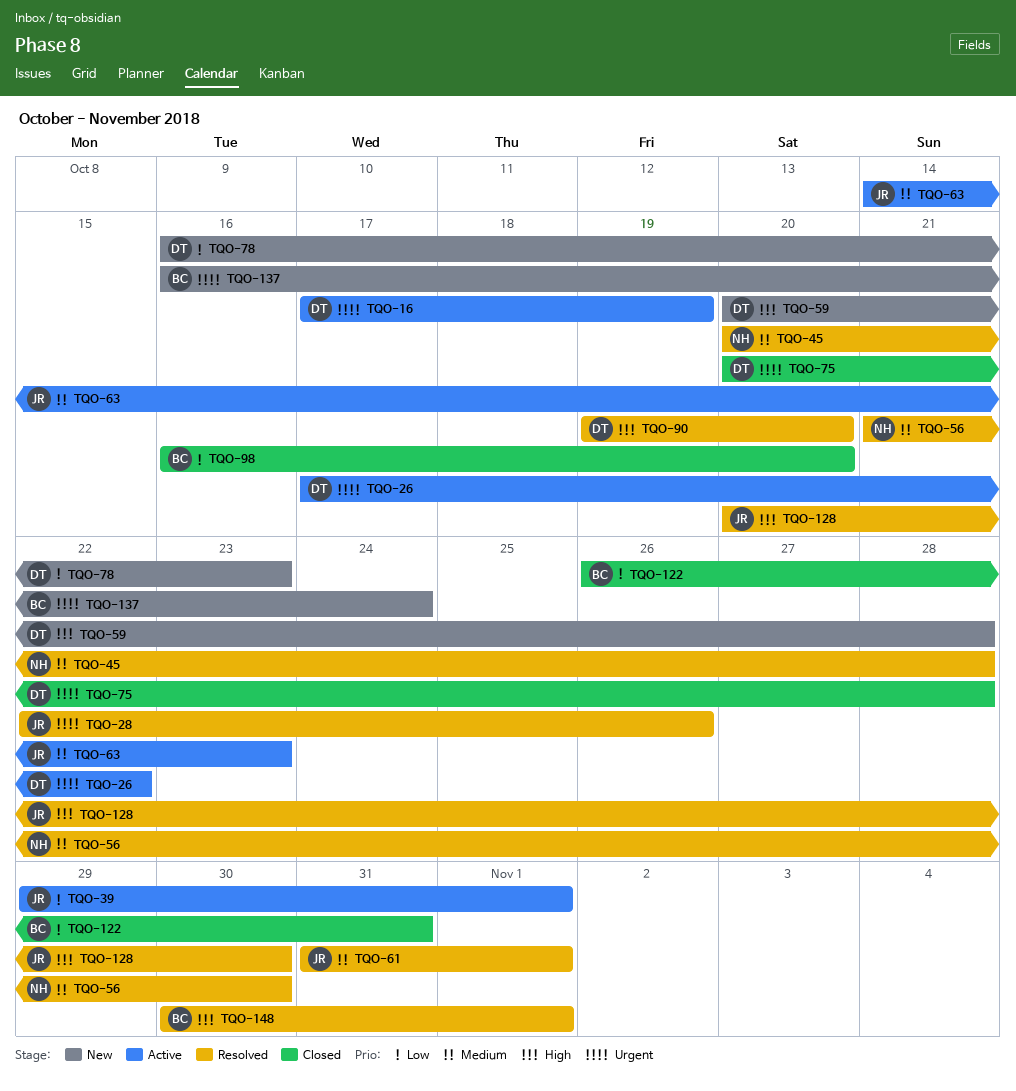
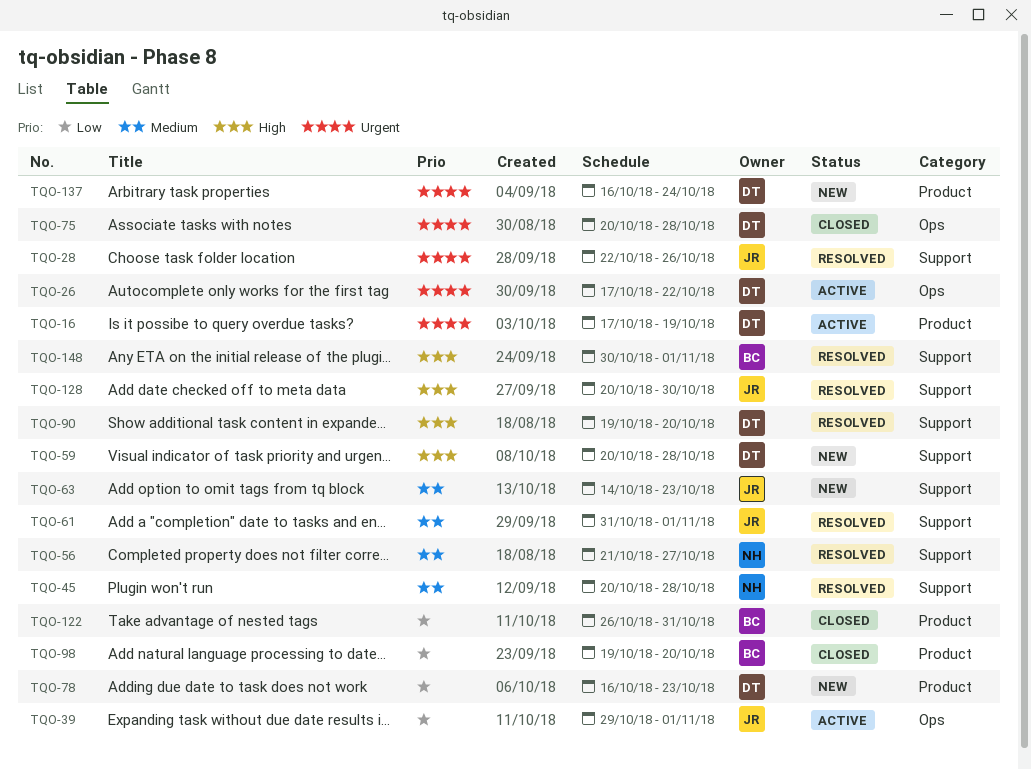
TQO-56, due: Oct 30 -> Oct 27
TQO-63, status: Active -> New
TQO-98, start: Oct 16 -> Oct 19
TQO-137, owner: BC -> DT

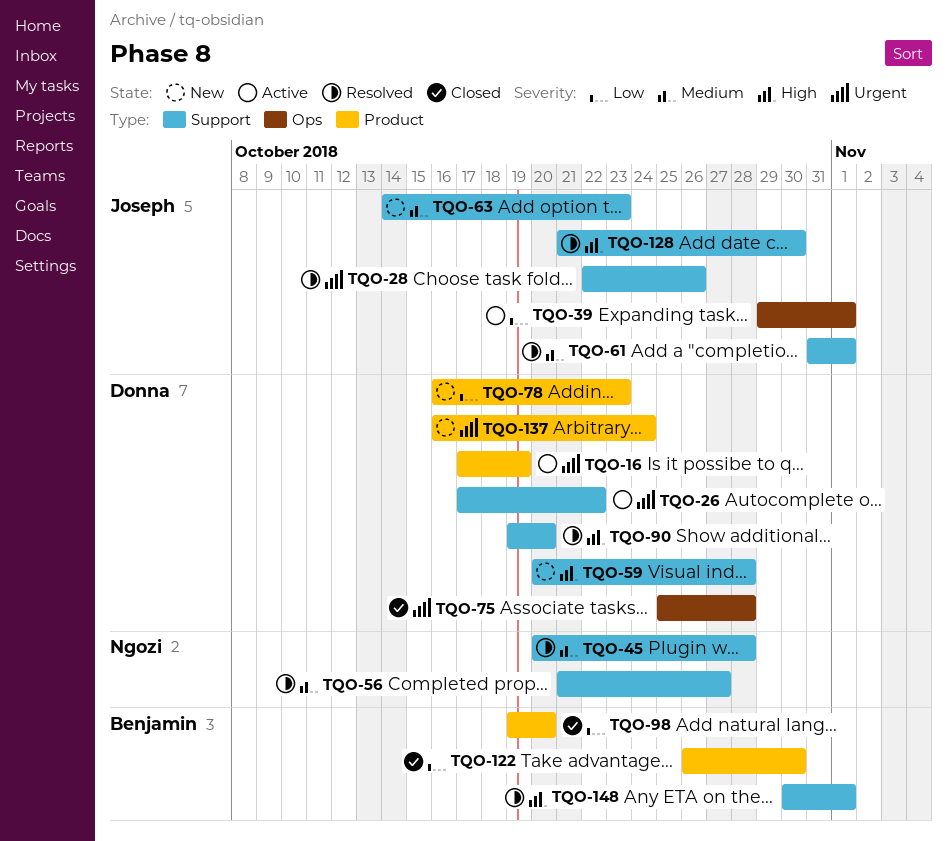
TQO-26, label: Ops -> Support
TQO-75, start: Oct 20 -> Oct 25
TQO-122, due: Oct 31 -> Oct 30
TQO-128, start: Oct 20 -> Oct 21

